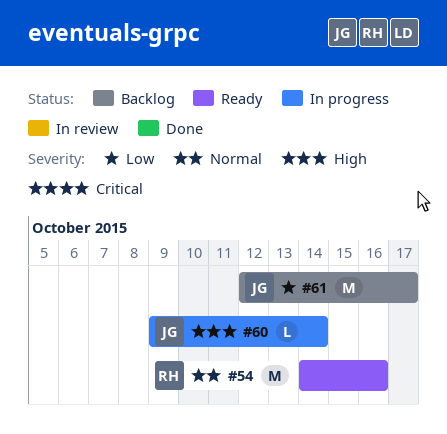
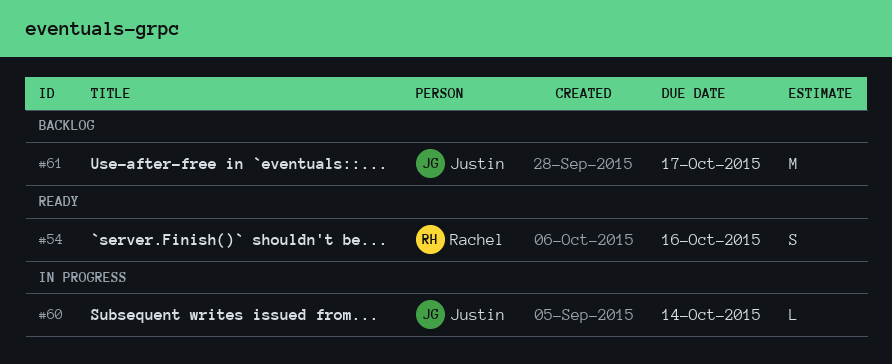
#54, estimate: M -> S

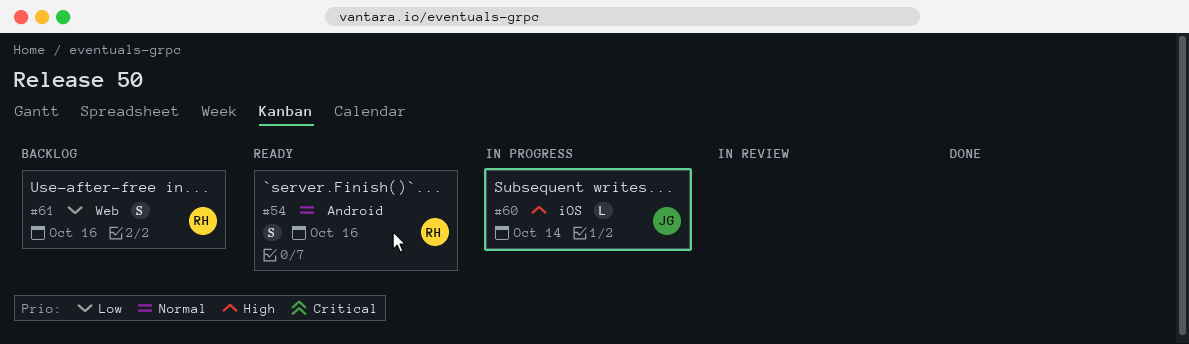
#61, owner: Justin -> Rachel
#61, estimate: M -> S
#61, due: Oct 17 -> Oct 16

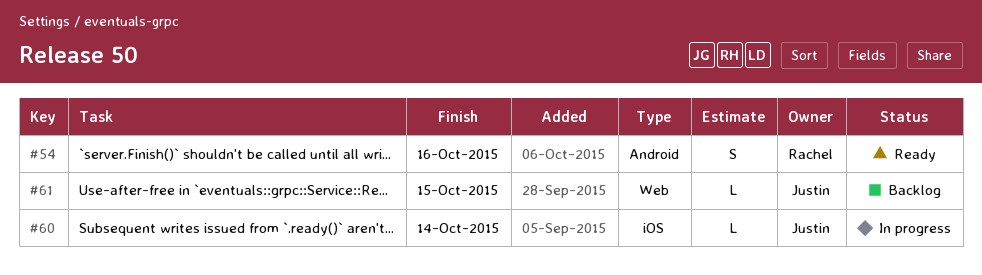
#61, owner: Rachel -> Justin
#61, estimate: S -> L
#61, due: Oct 16 -> Oct 15

